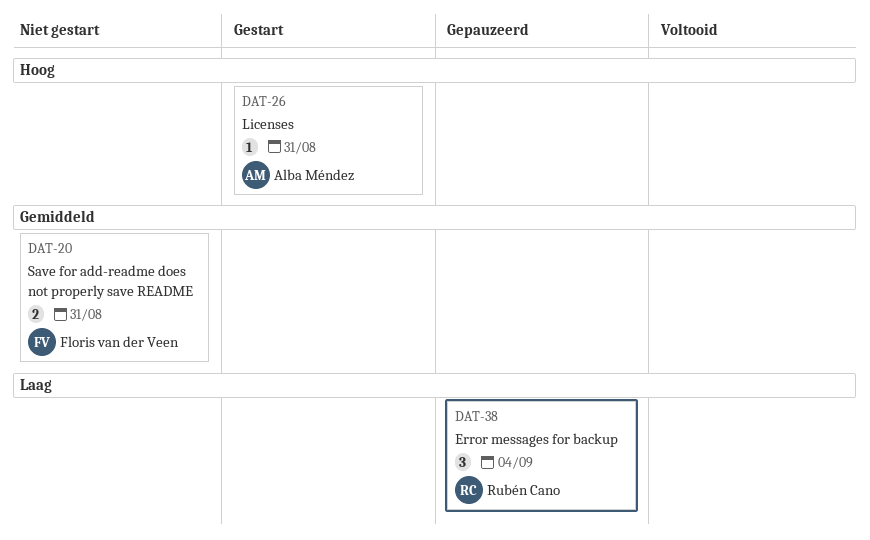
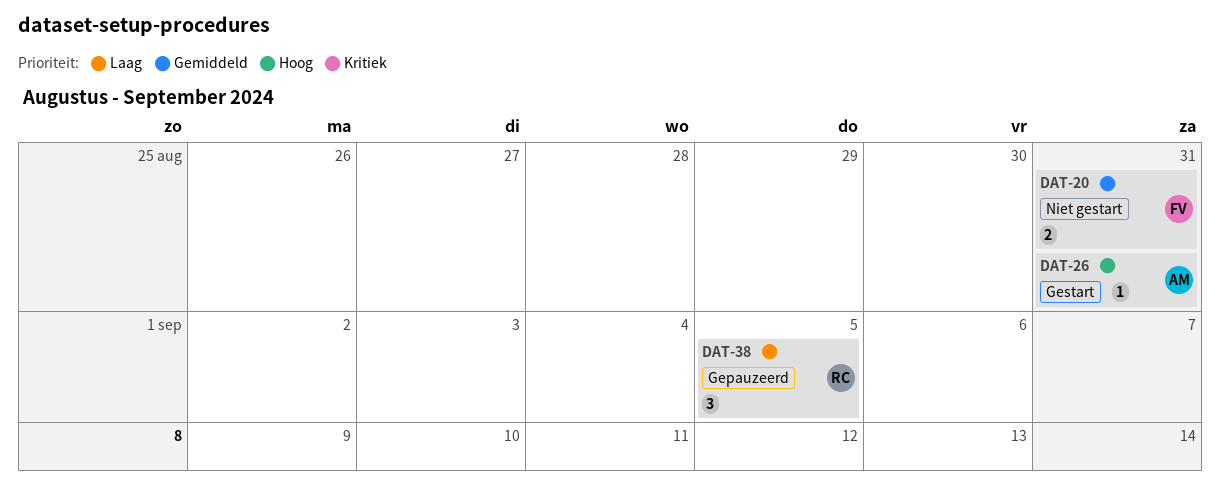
DAT-38, due: Sep 4 -> Sep 5

